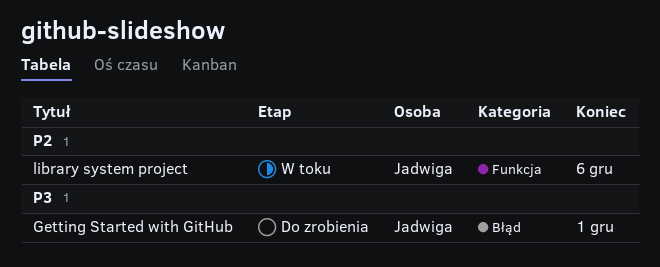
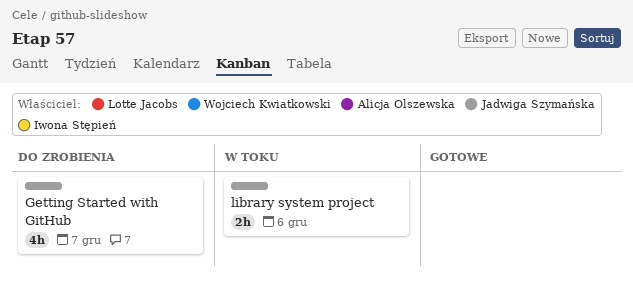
Getting Started with GitHub, due: Dec 1 -> Dec 7

